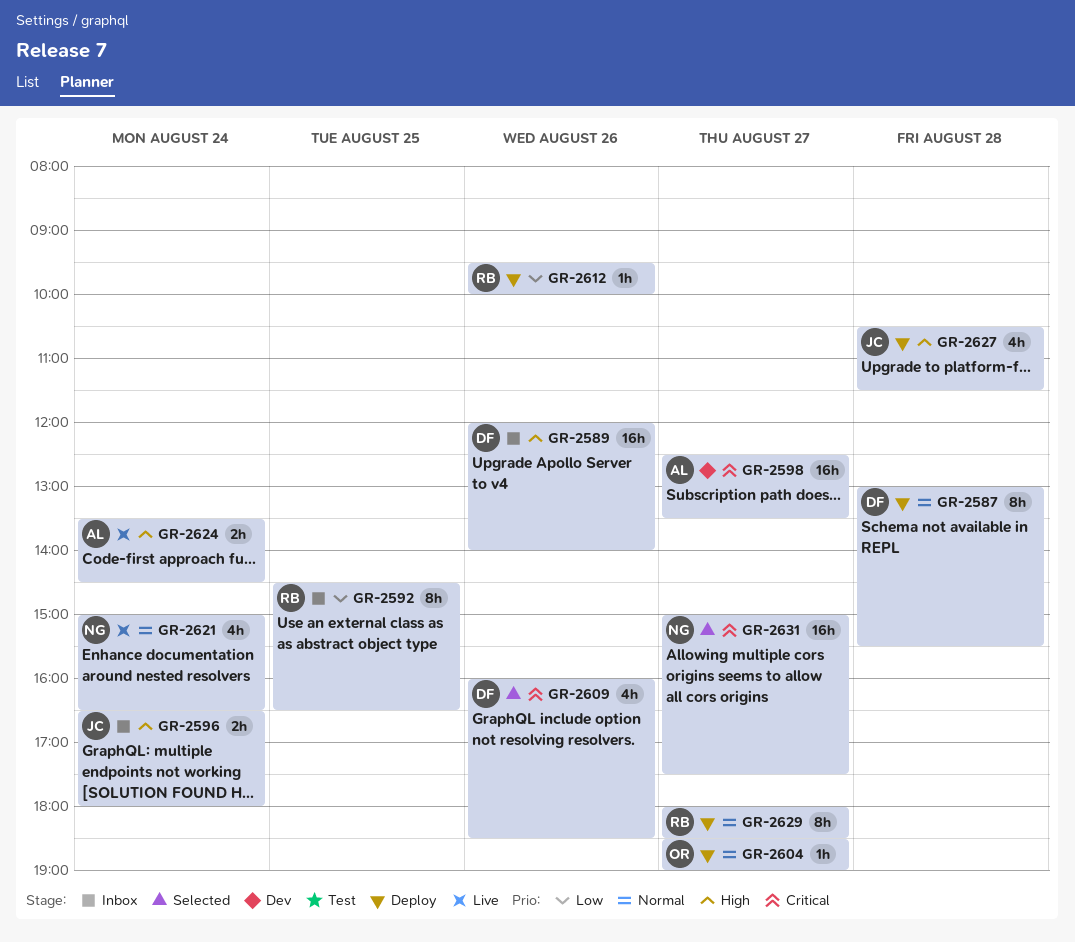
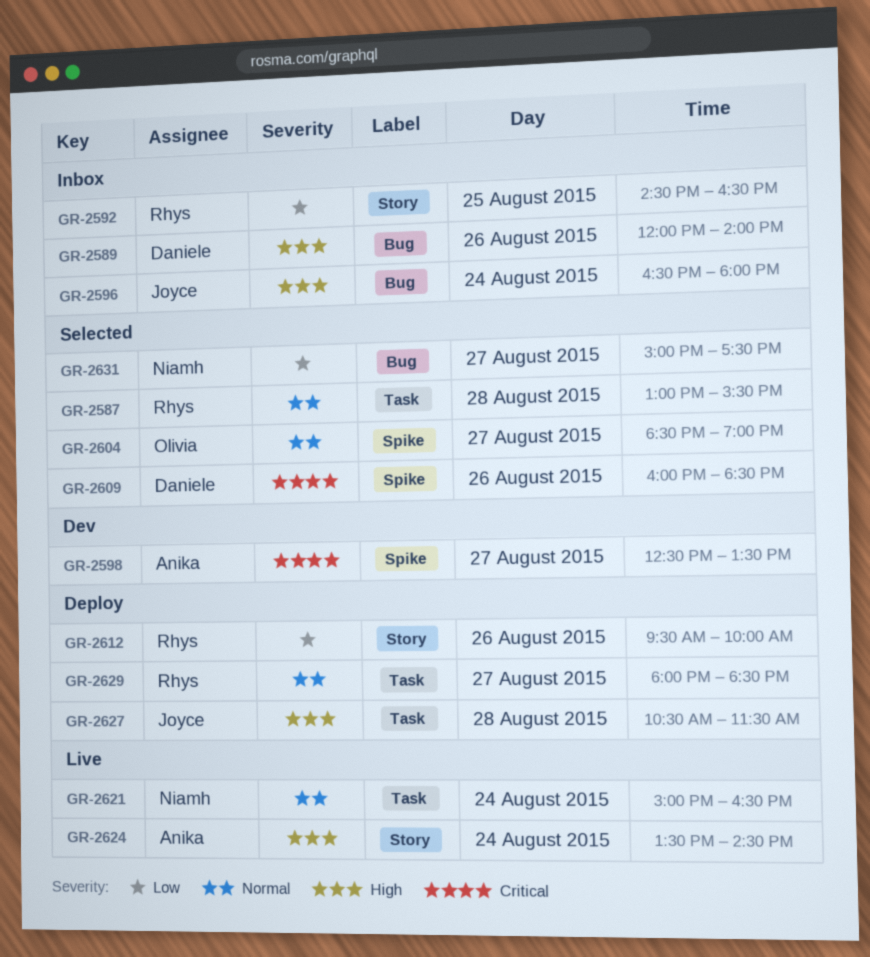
GR-2587, status: Deploy -> Selected
GR-2587, owner: Daniele -> Rhys
GR-2604, status: Deploy -> Selected
GR-2631, priority: Critical -> Low

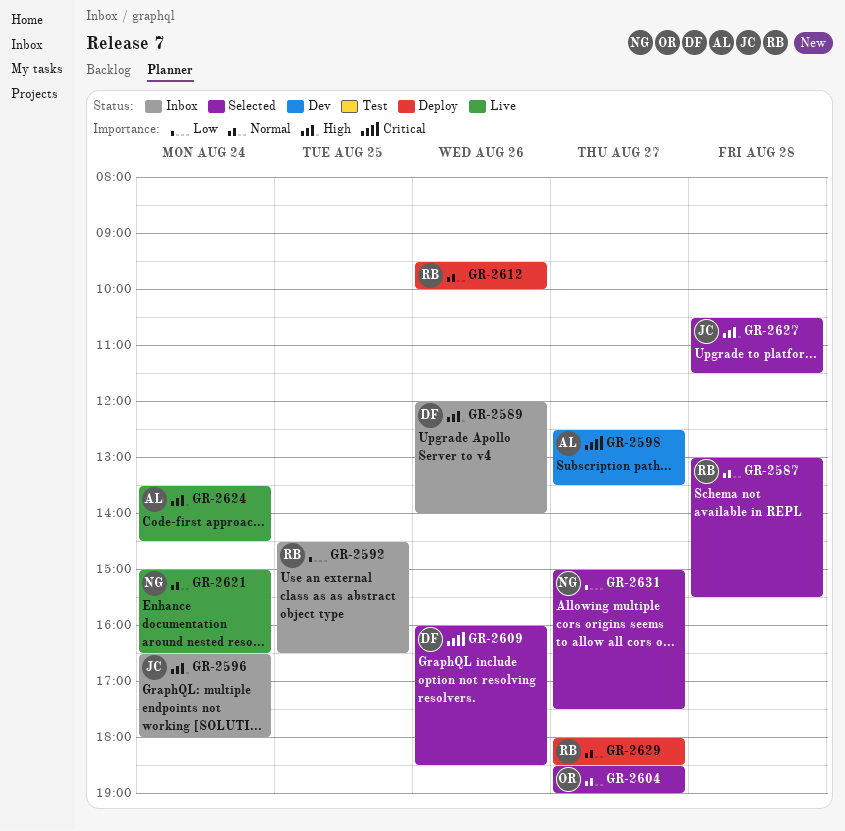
GR-2612, priority: Low -> Normal
GR-2627, status: Deploy -> Selected

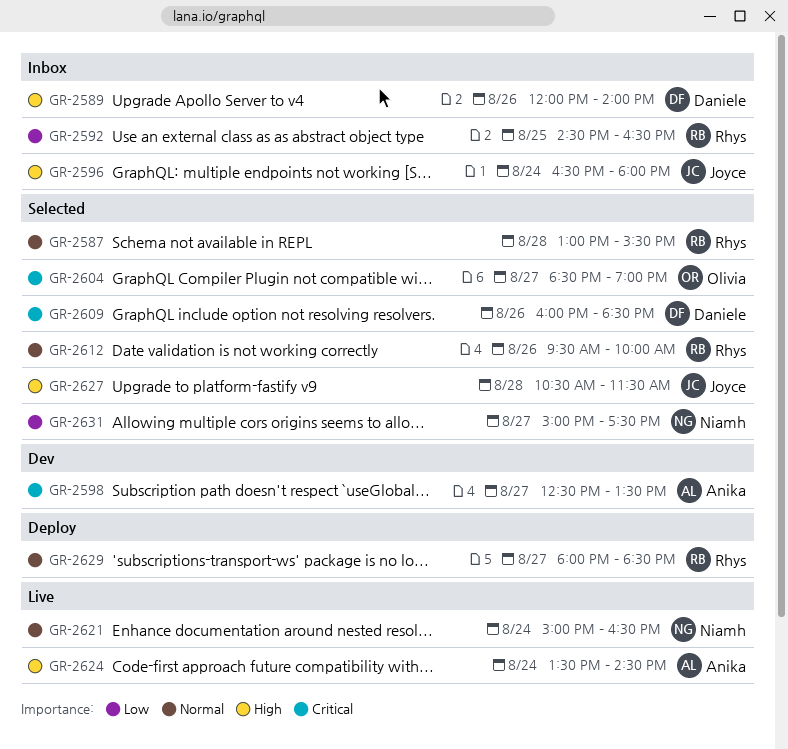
GR-2604, priority: Normal -> Critical
GR-2612, status: Deploy -> Selected

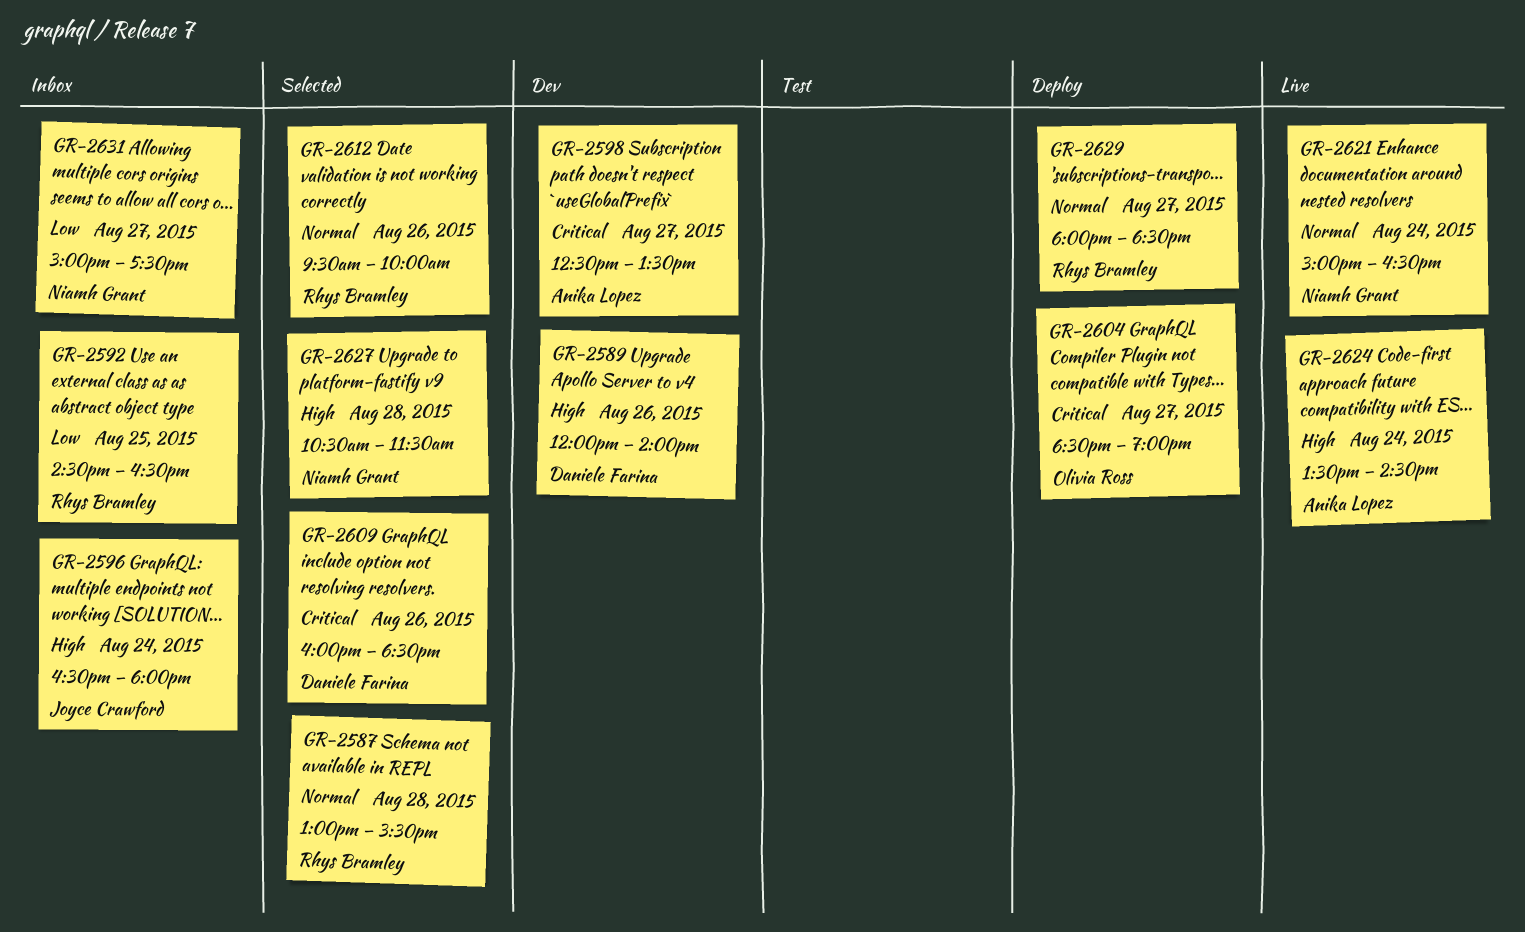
GR-2589, status: Inbox -> Dev
GR-2604, status: Selected -> Deploy
GR-2627, owner: Joyce Crawford -> Niamh Grant
GR-2631, status: Selected -> Inbox

